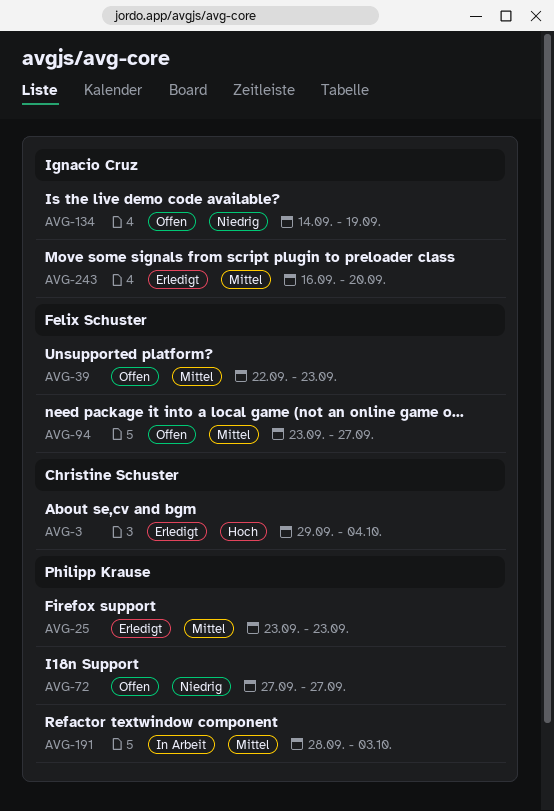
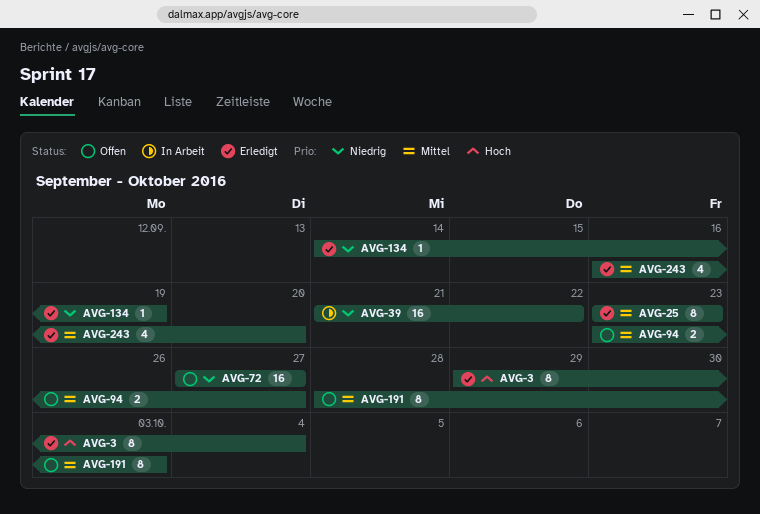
AVG-39, status: Offen -> In Arbeit
AVG-39, priority: Mittel -> Niedrig
AVG-39, start: Sep 22 -> Sep 21
AVG-39, due: Sep 23 -> Sep 22
AVG-134, status: Offen -> Erledigt
AVG-191, status: In Arbeit -> Offen

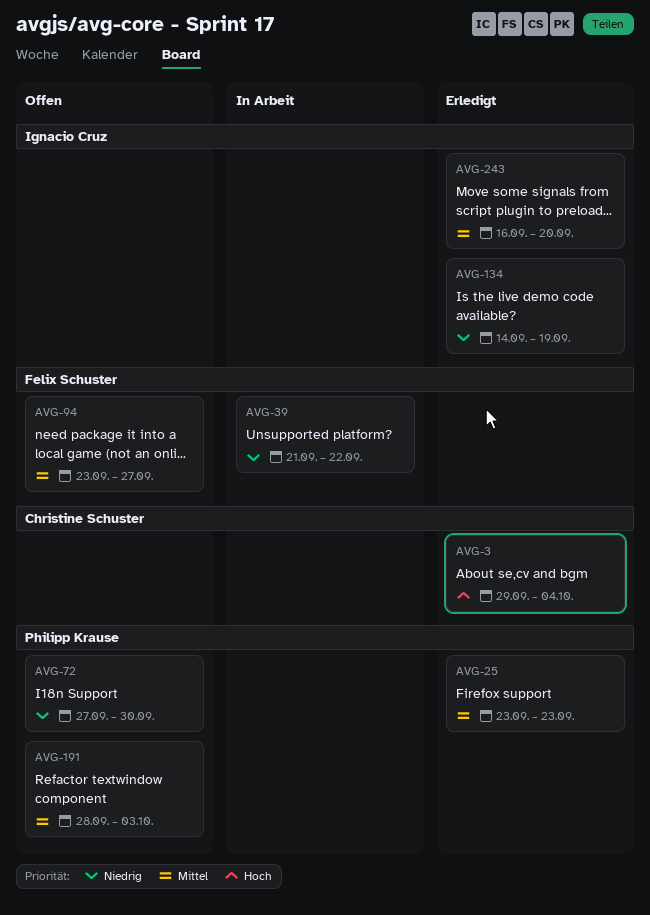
AVG-72, due: Sep 27 -> Sep 30

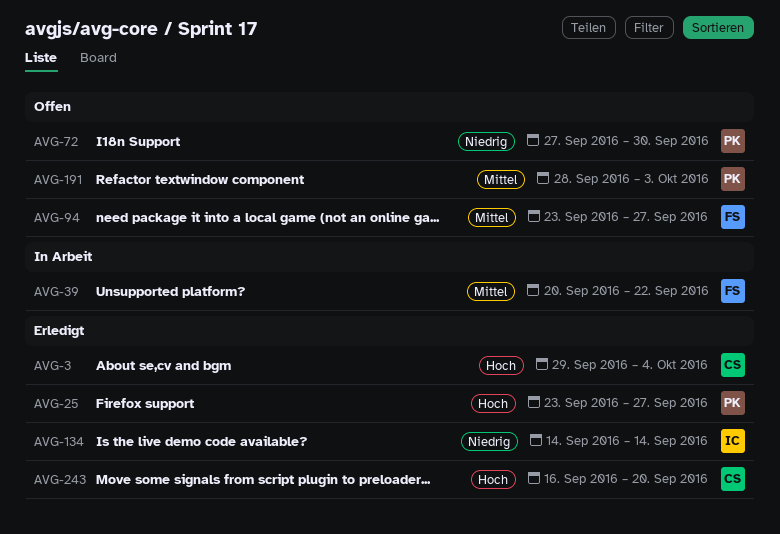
AVG-25, priority: Mittel -> Hoch
AVG-25, due: Sep 23 -> Sep 27
AVG-39, priority: Niedrig -> Mittel
AVG-39, start: Sep 21 -> Sep 20
AVG-134, due: Sep 19 -> Sep 14
AVG-243, owner: Ignacio Cruz -> Christine Schuster
AVG-243, priority: Mittel -> Hoch

